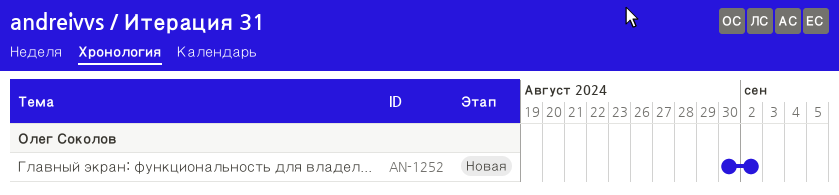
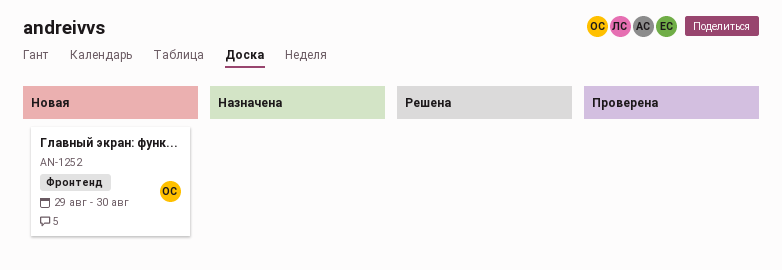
AN-1252, start: Aug 30 -> Aug 29
AN-1252, due: Sep 2 -> Aug 30

